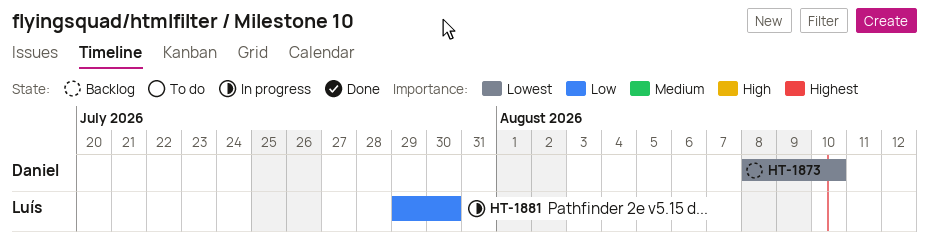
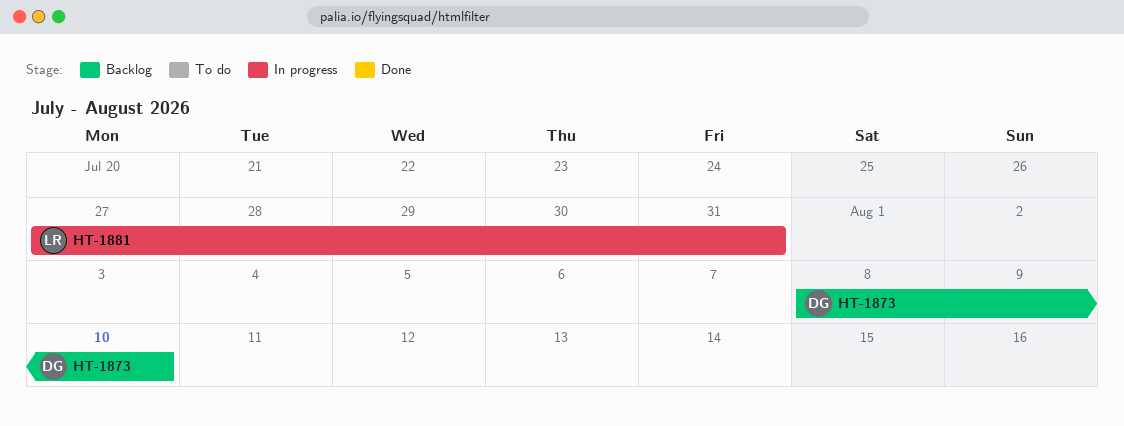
HT-1881, start: Jul 29 -> Jul 27
HT-1881, due: Jul 30 -> Jul 31

